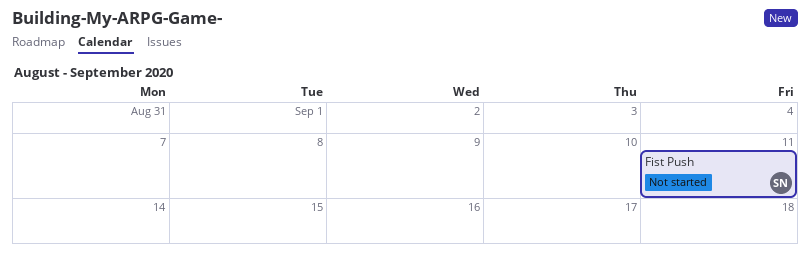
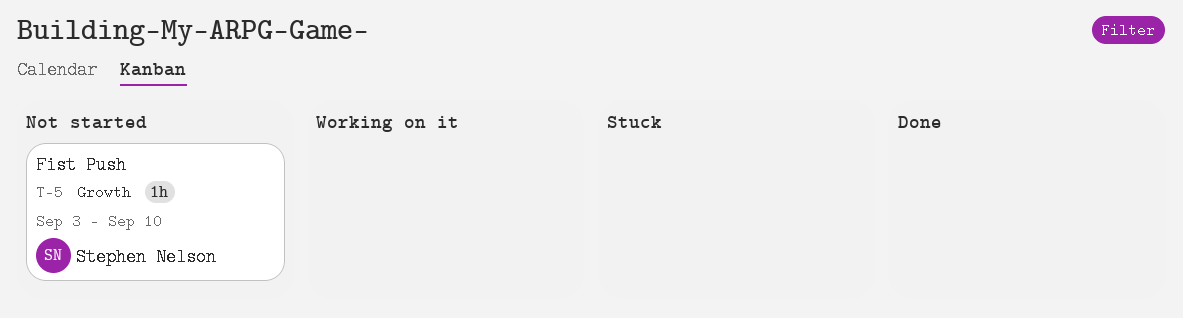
Fist Push, due: Sep 11 -> Sep 10

